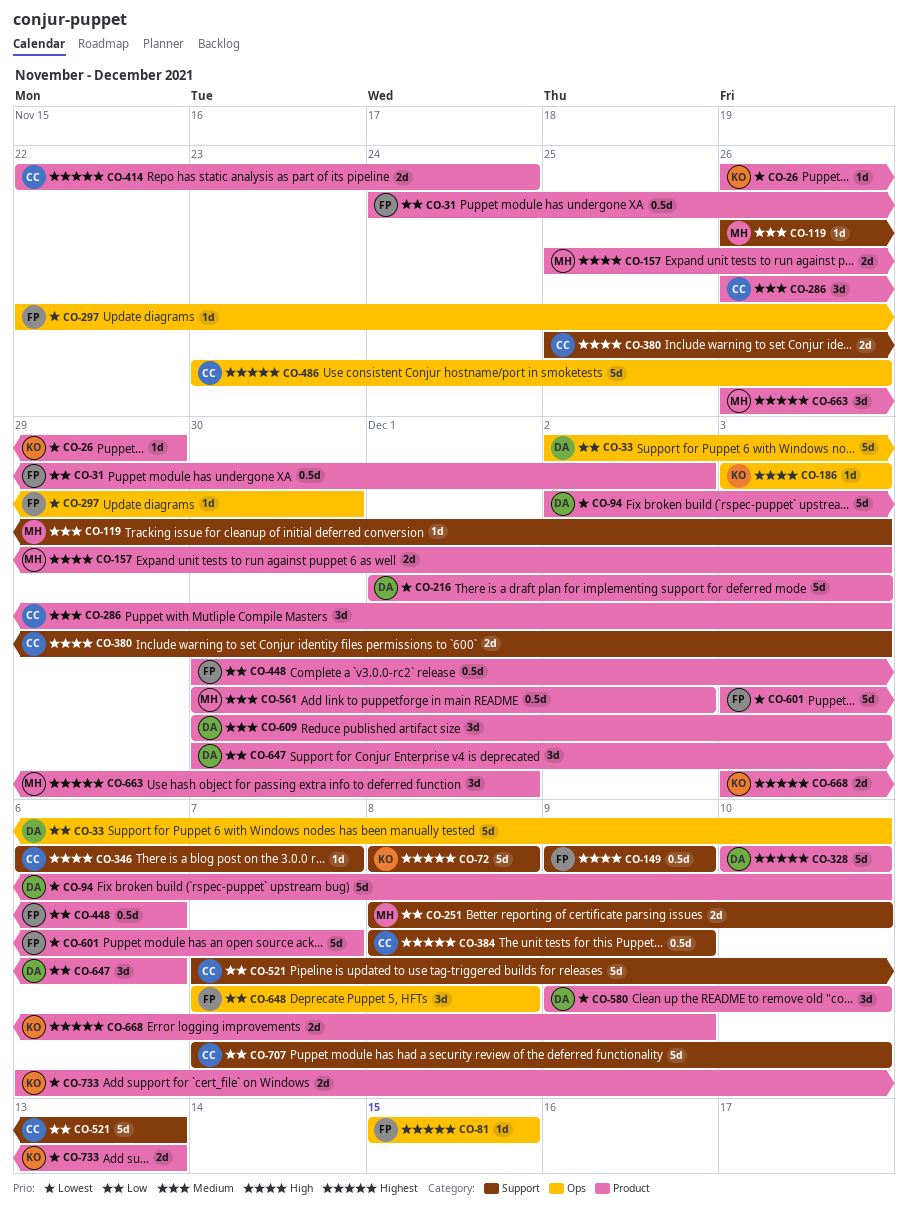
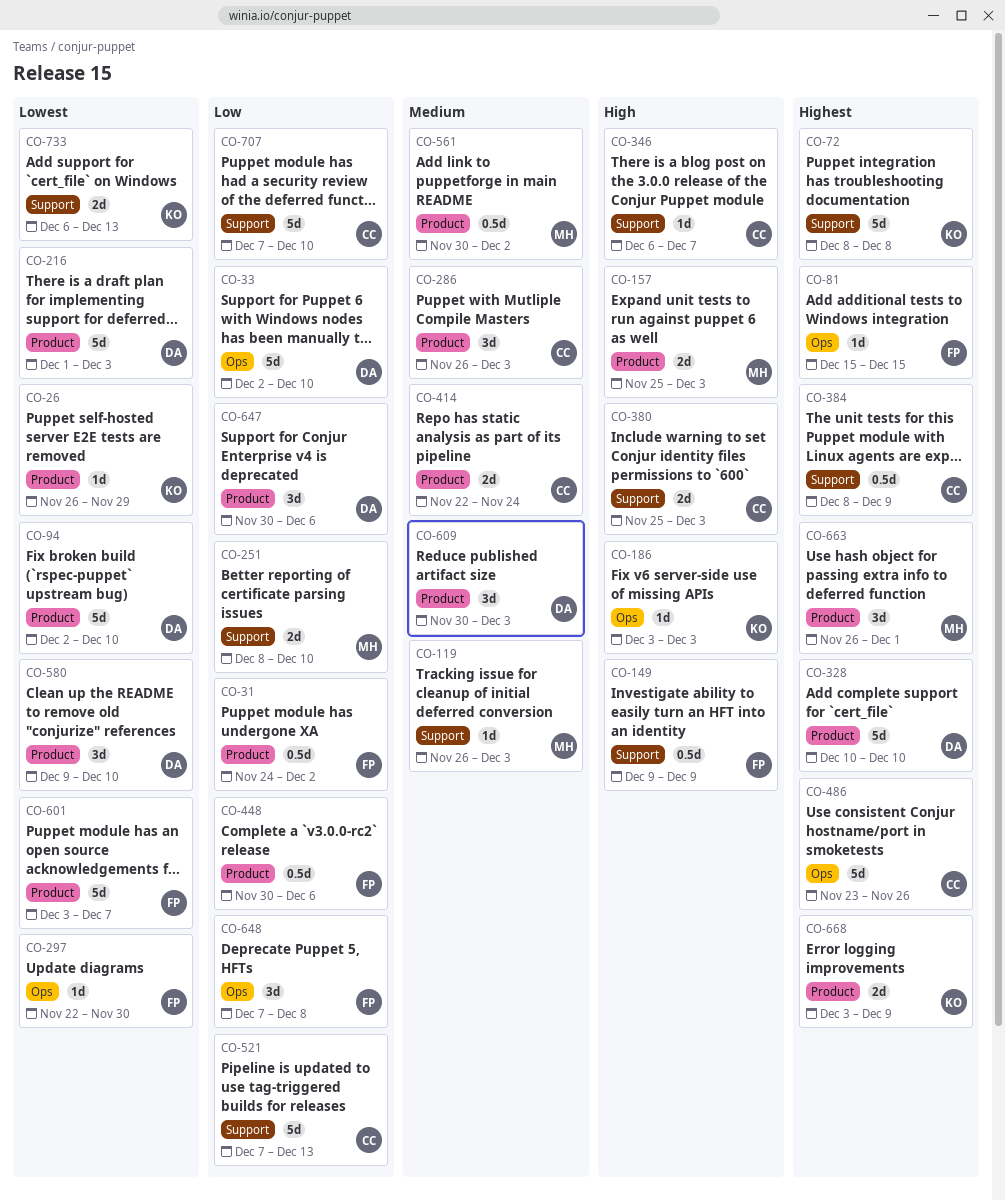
CO-414, priority: Highest -> Medium
CO-733, label: Product -> Support

